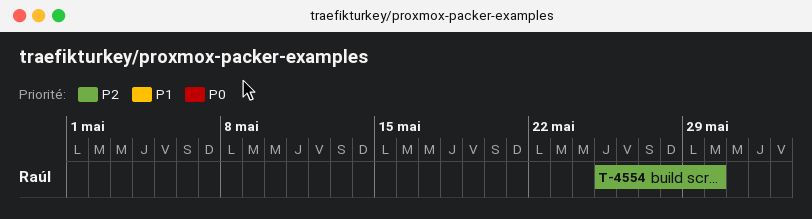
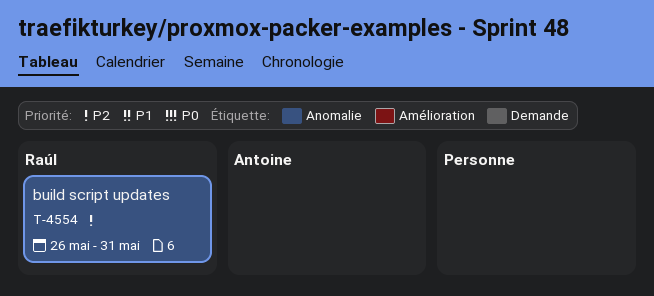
T-4554, start: May 25 -> May 26
T-4554, due: May 30 -> May 31

